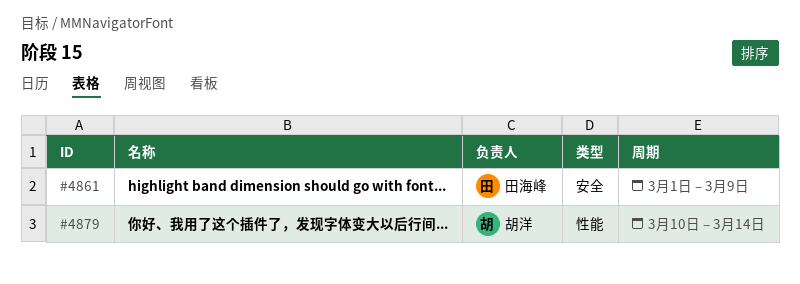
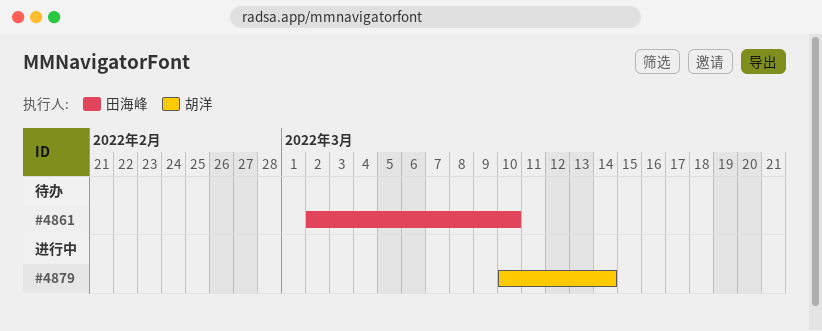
#4861, start: Mar 1 -> Mar 2
#4861, due: Mar 9 -> Mar 10

